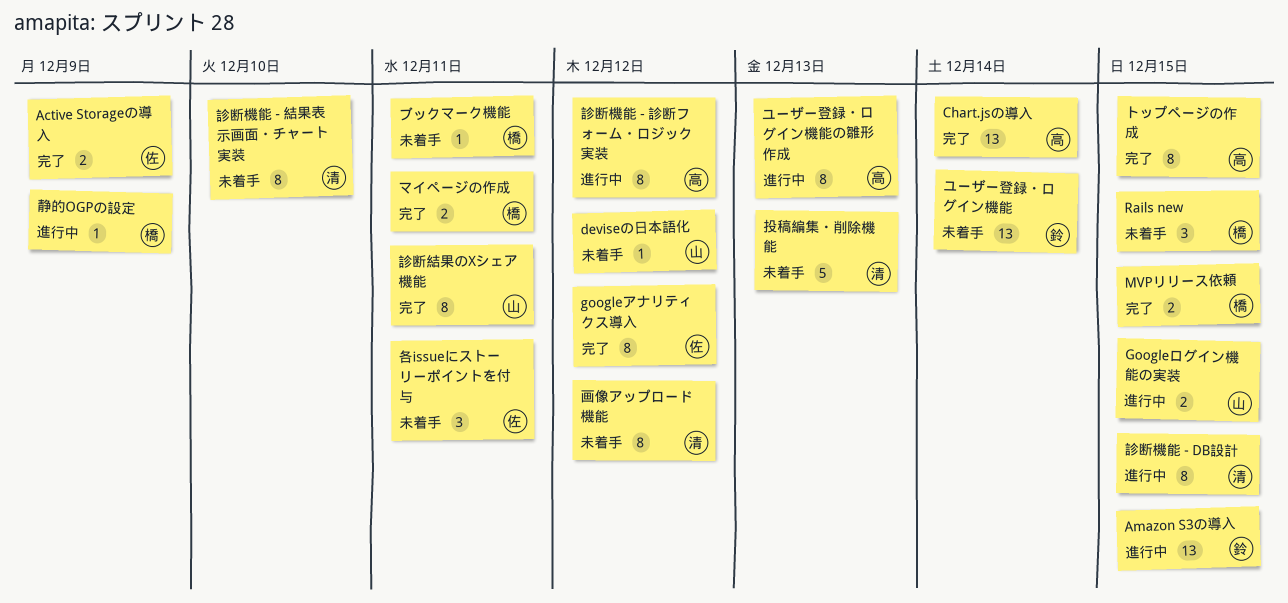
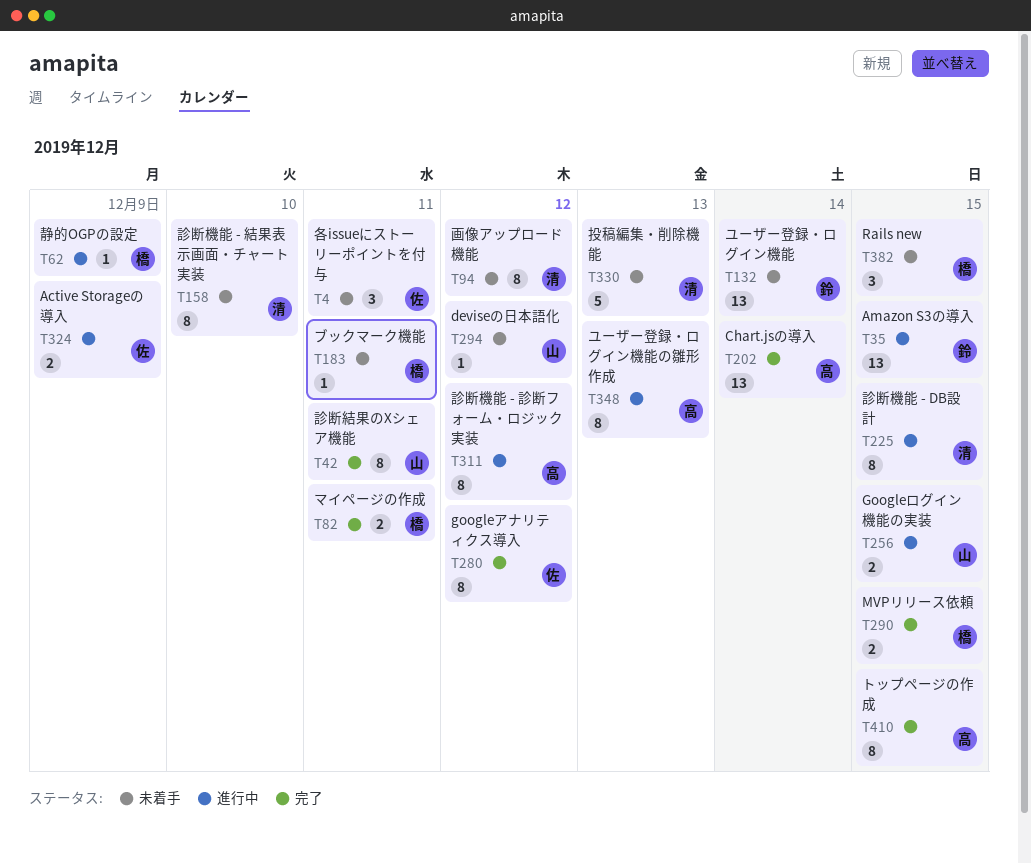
Active Storageの導入, status: 完了 -> 進行中

